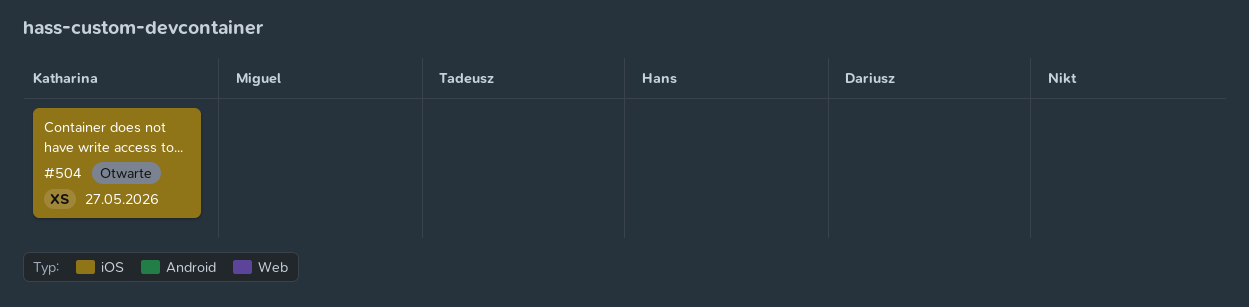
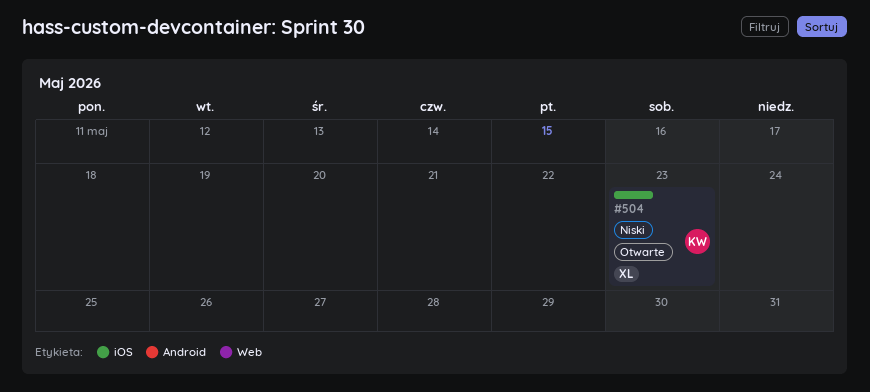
#504, estimate: XS -> XL
#504, due: May 27 -> May 23

